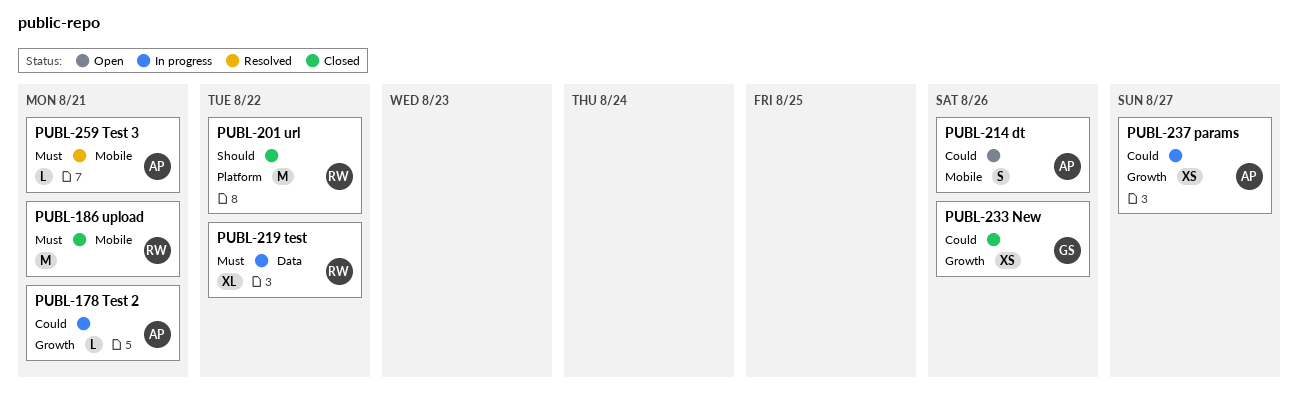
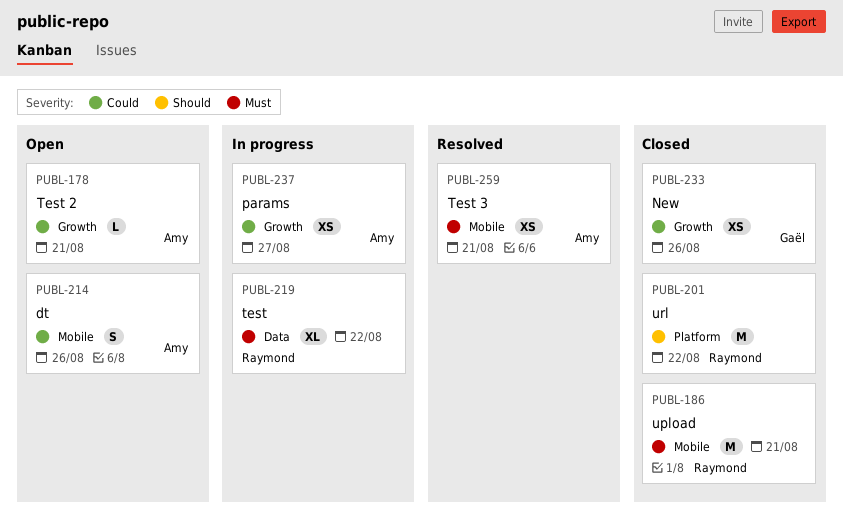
PUBL-178, status: In progress -> Open
PUBL-259, estimate: L -> XS

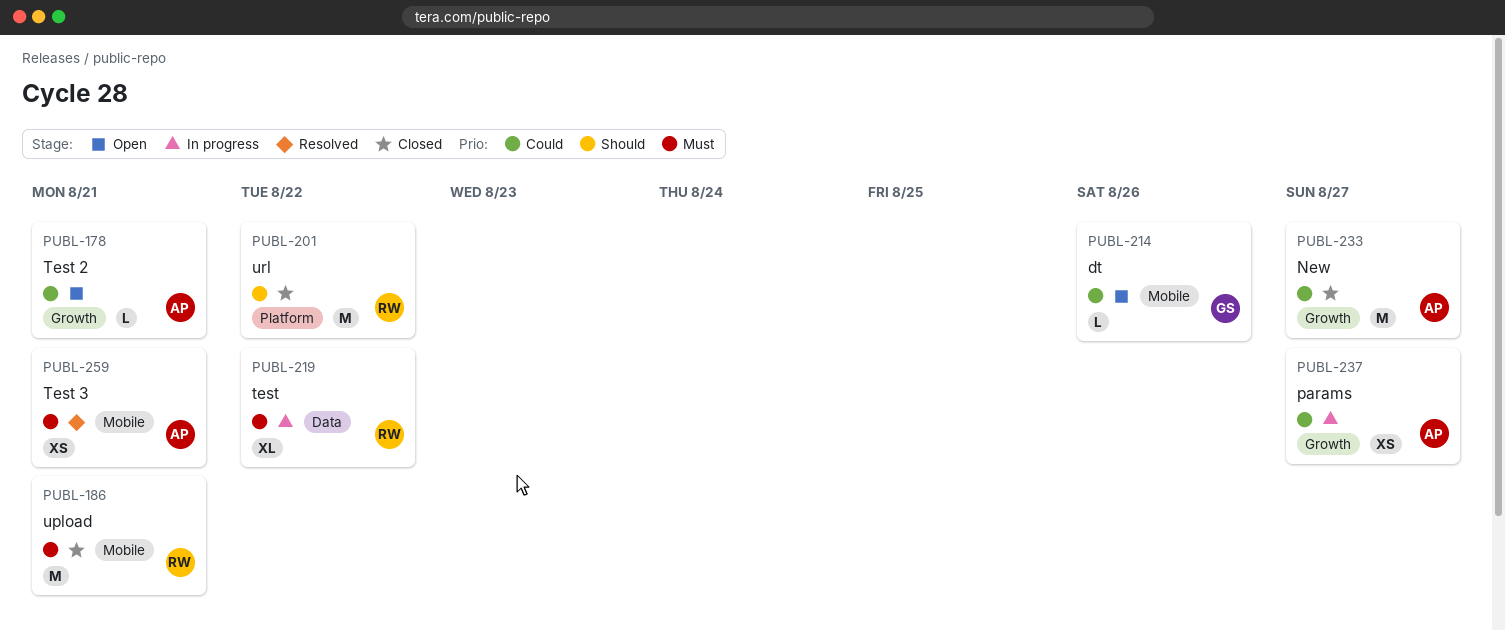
PUBL-214, owner: Amy -> Gaël
PUBL-214, estimate: S -> L
PUBL-233, owner: Gaël -> Amy
PUBL-233, estimate: XS -> M
PUBL-233, due: Aug 26 -> Aug 27

